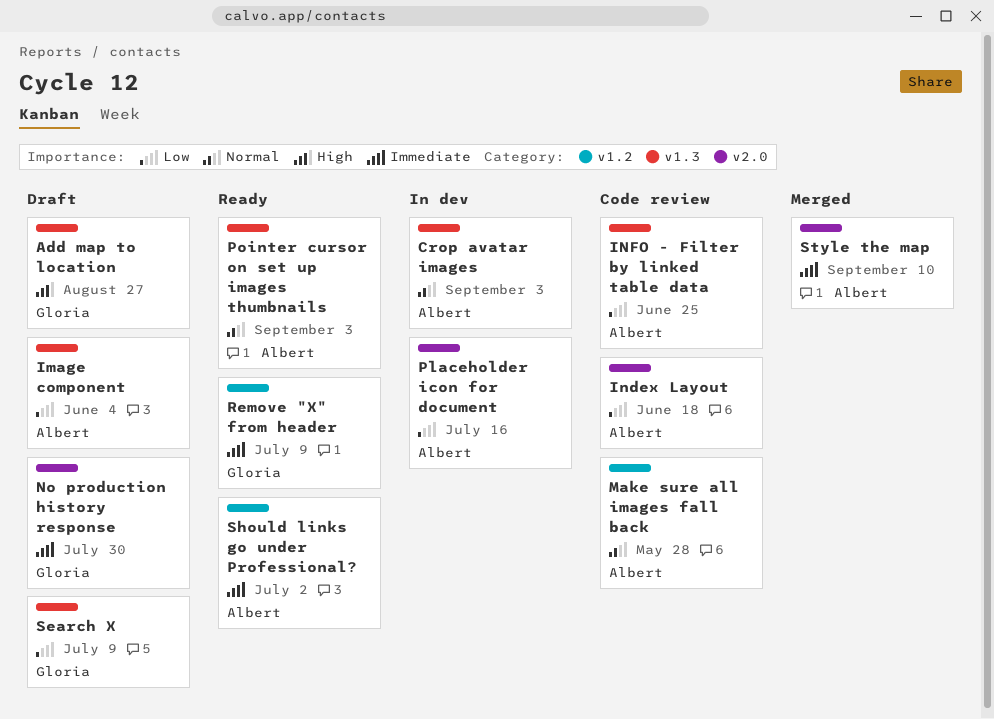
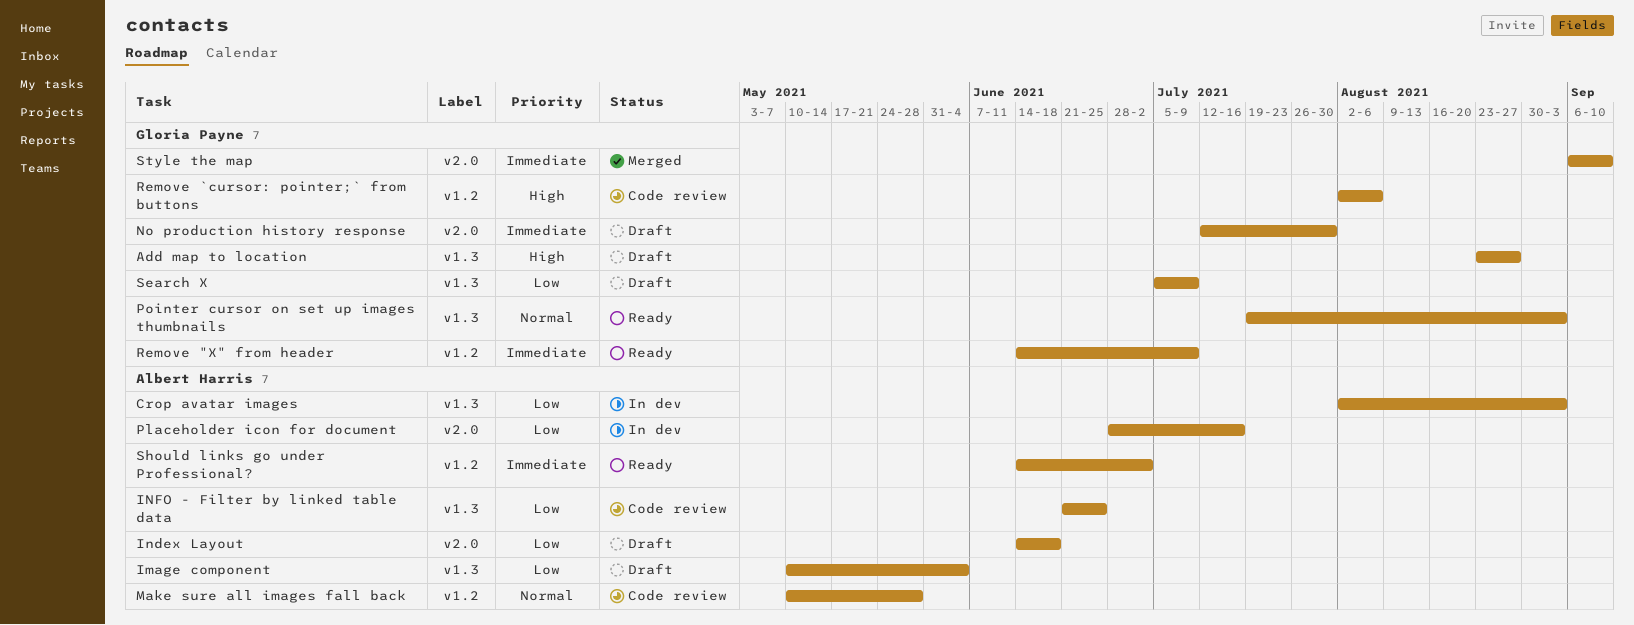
Crop avatar images, priority: Normal -> Low
Index Layout, status: Code review -> Draft
Pointer cursor on set up images thumbnails, owner: Albert Harris -> Gloria Payne
Remove `cursor: pointer;` from buttons: none -> present
Style the map, owner: Albert Harris -> Gloria Payne

